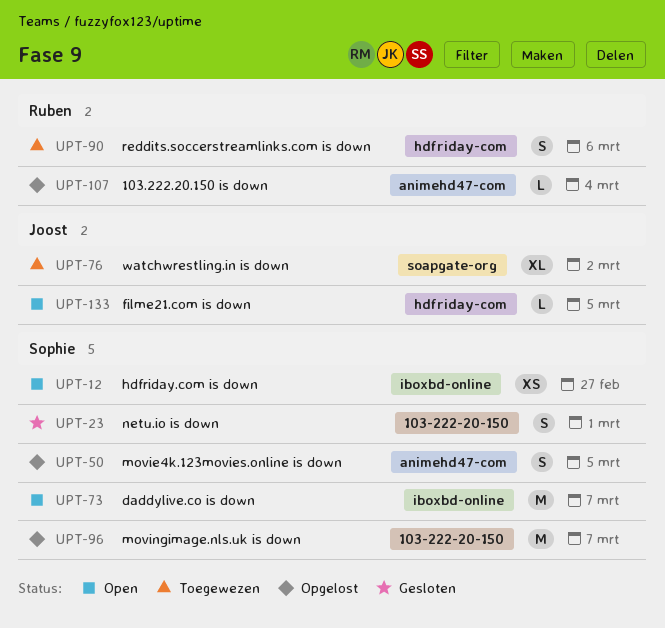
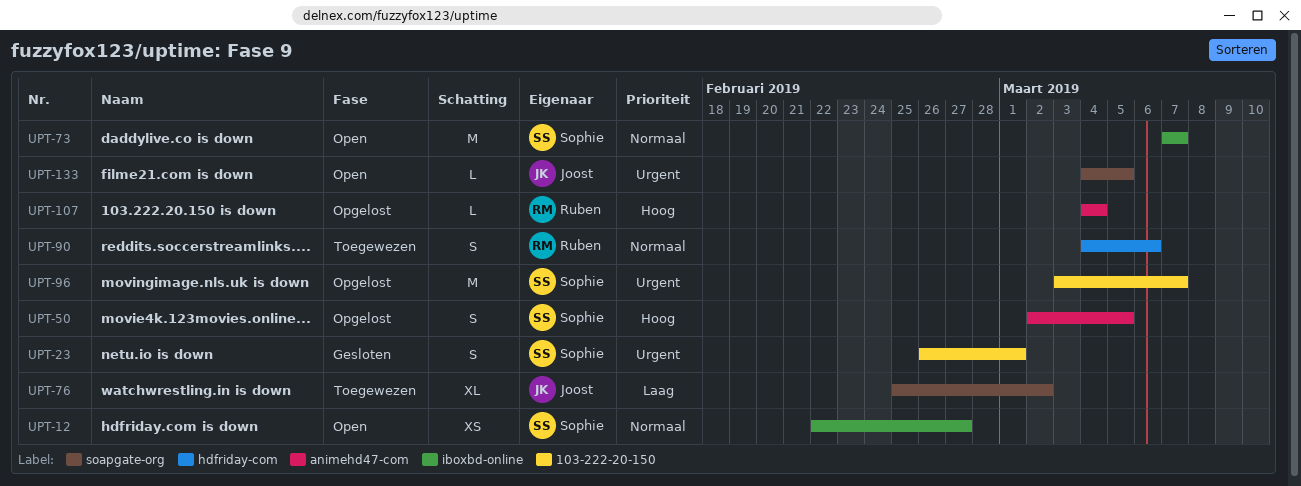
UPT-133, label: hdfriday-com -> soapgate-org

